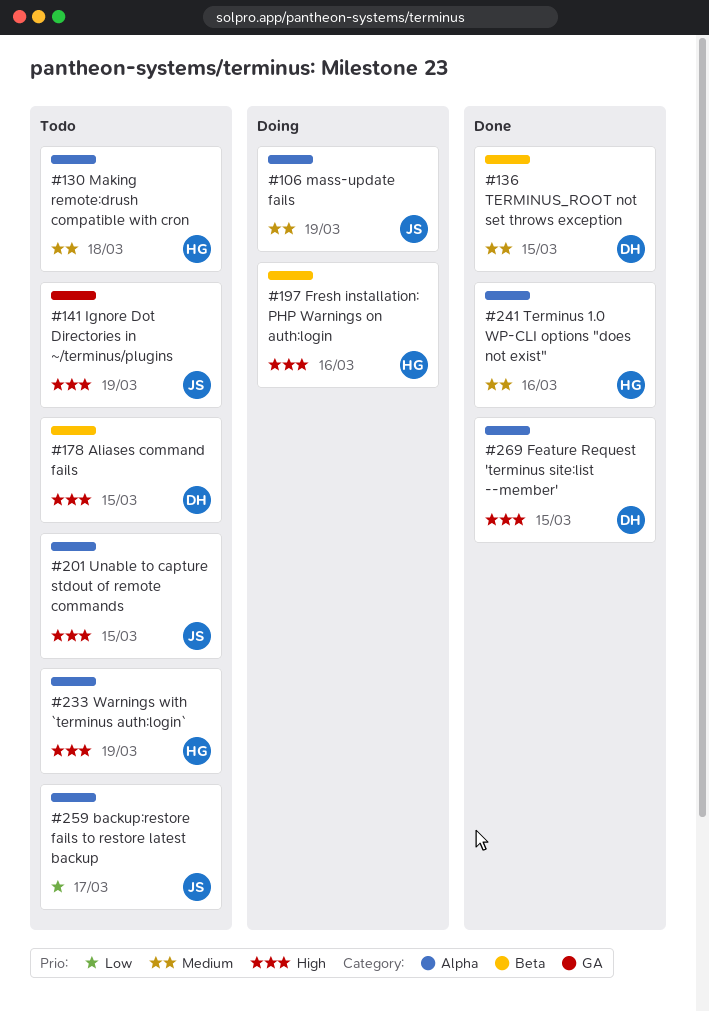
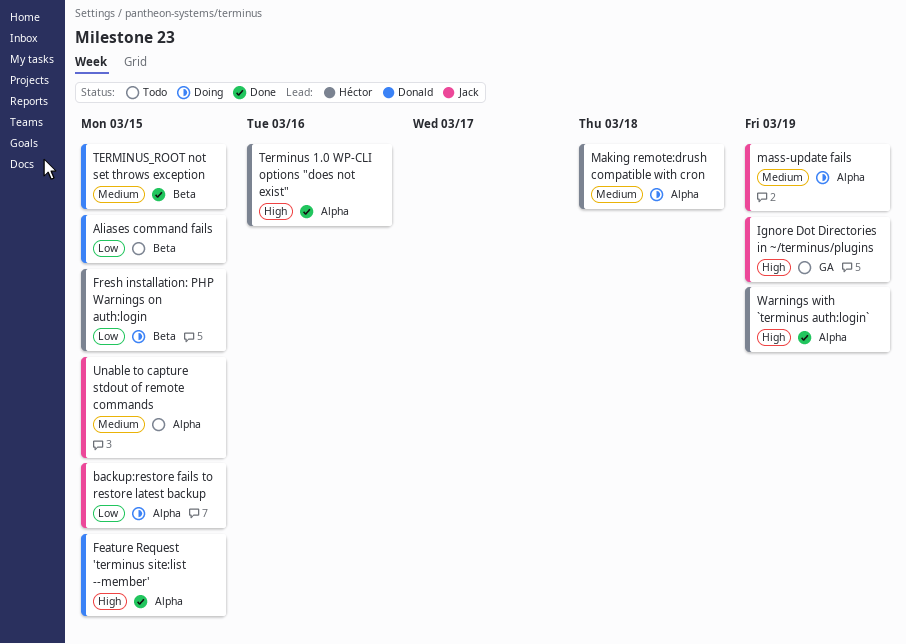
Aliases command fails, priority: High -> Low
backup:restore fails to restore latest backup, status: Todo -> Doing
backup:restore fails to restore latest backup, due: Mar 17 -> Mar 15
Fresh installation: PHP Warnings on auth:login, priority: High -> Low
Fresh installation: PHP Warnings on auth:login, due: Mar 16 -> Mar 15
Making remote:drush compatible with cron, status: Todo -> Doing
Terminus 1.0 WP-CLI options "does not exist", priority: Medium -> High
Unable to capture stdout of remote commands, priority: High -> Medium
Warnings with `terminus auth:login`, status: Todo -> Done

